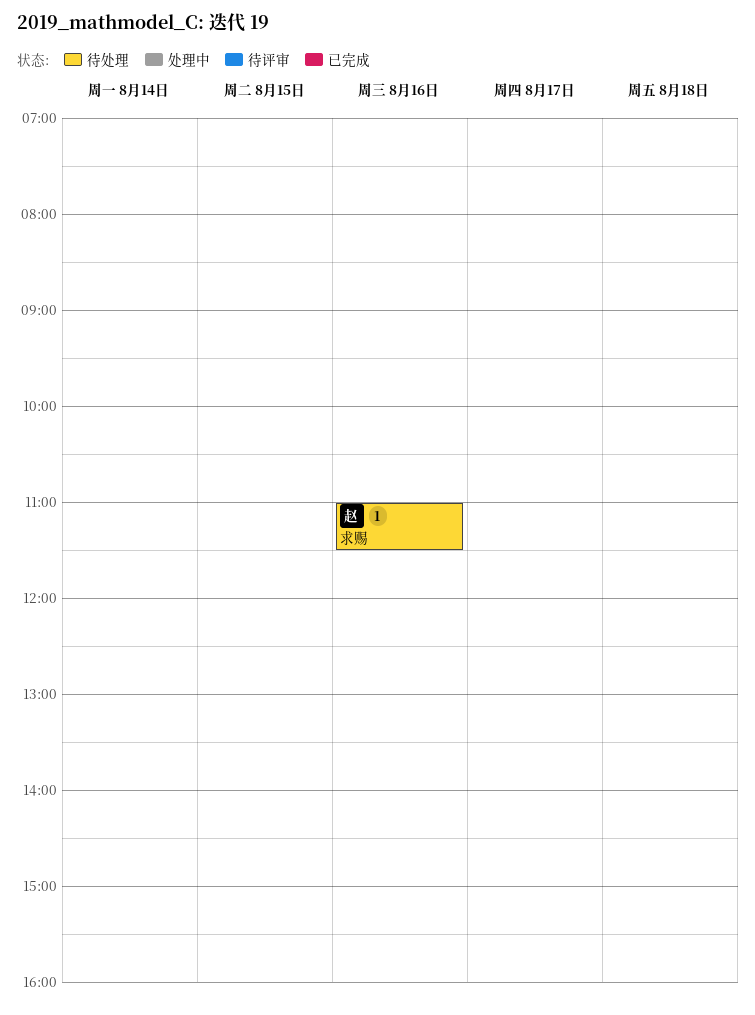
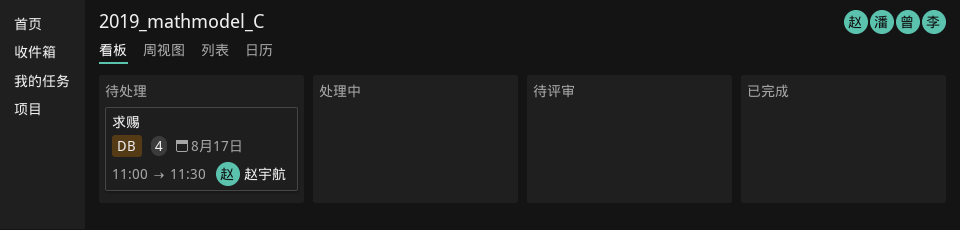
求赐, estimate: 1 -> 4
求赐, day: Aug 16 -> Aug 17

